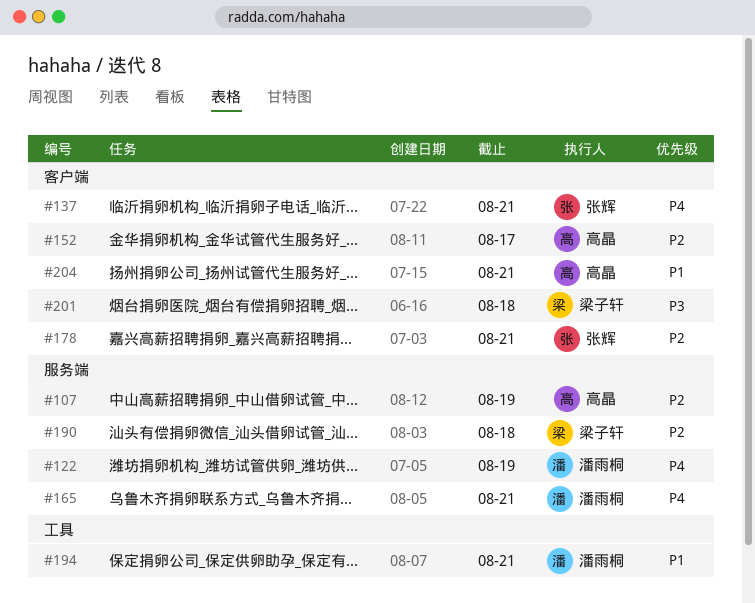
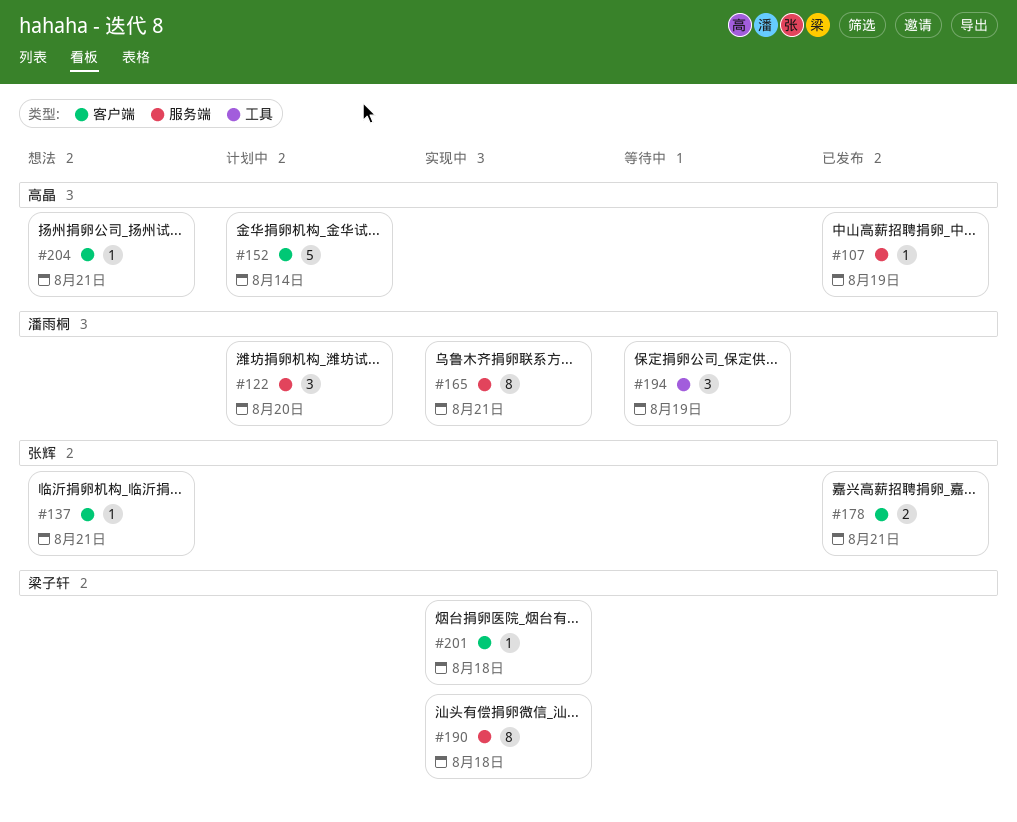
#122, due: Aug 19 -> Aug 20
#152, due: Aug 17 -> Aug 14
#194, due: Aug 21 -> Aug 19

